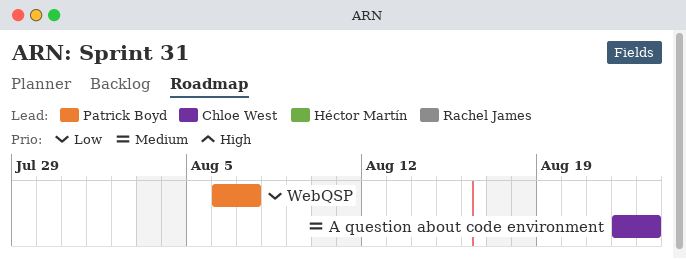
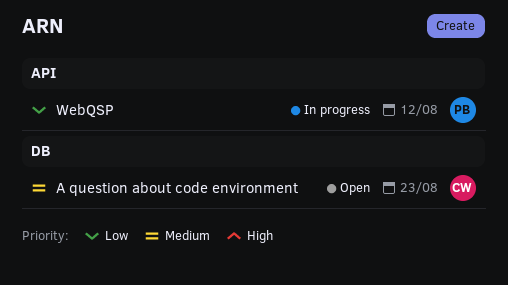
WebQSP, due: Aug 7 -> Aug 12

